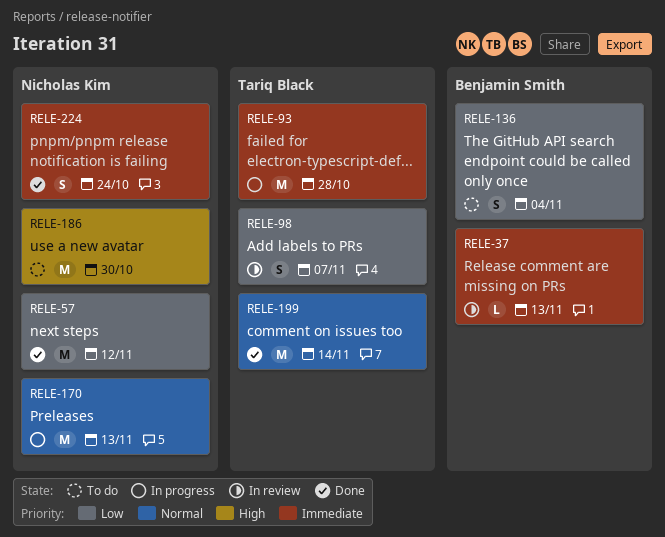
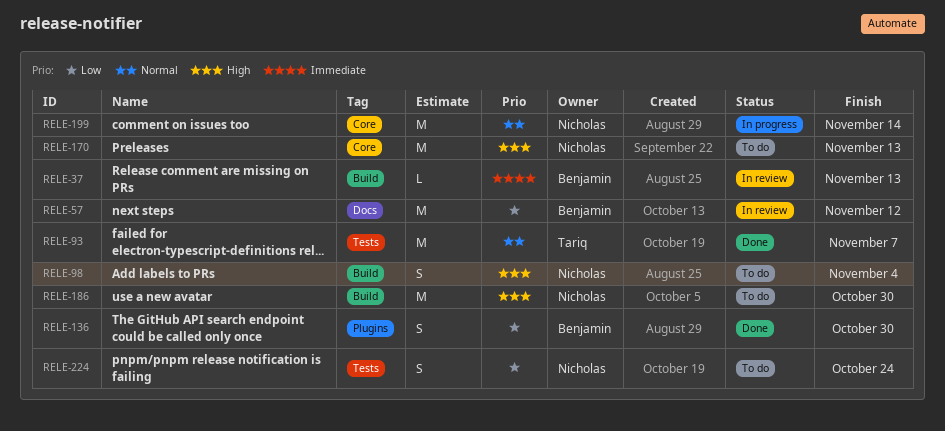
RELE-57, status: Done -> In review
RELE-57, owner: Nicholas Kim -> Benjamin Smith
RELE-93, status: In progress -> Done
RELE-93, priority: Immediate -> Normal
RELE-93, due: Oct 28 -> Nov 7
RELE-98, status: In review -> To do
RELE-98, owner: Tariq Black -> Nicholas Kim
RELE-98, priority: Low -> High
RELE-98, due: Nov 7 -> Nov 4
RELE-136, status: To do -> Done
RELE-136, due: Nov 4 -> Oct 30
RELE-170, status: In progress -> To do
RELE-170, priority: Normal -> High
RELE-199, status: Done -> In progress
RELE-199, owner: Tariq Black -> Nicholas Kim
RELE-224, status: Done -> To do
RELE-224, priority: Immediate -> Low

